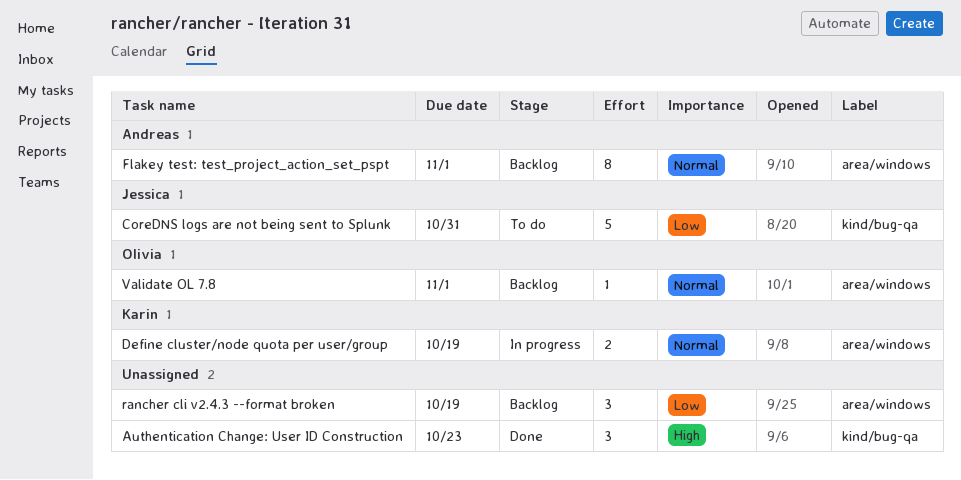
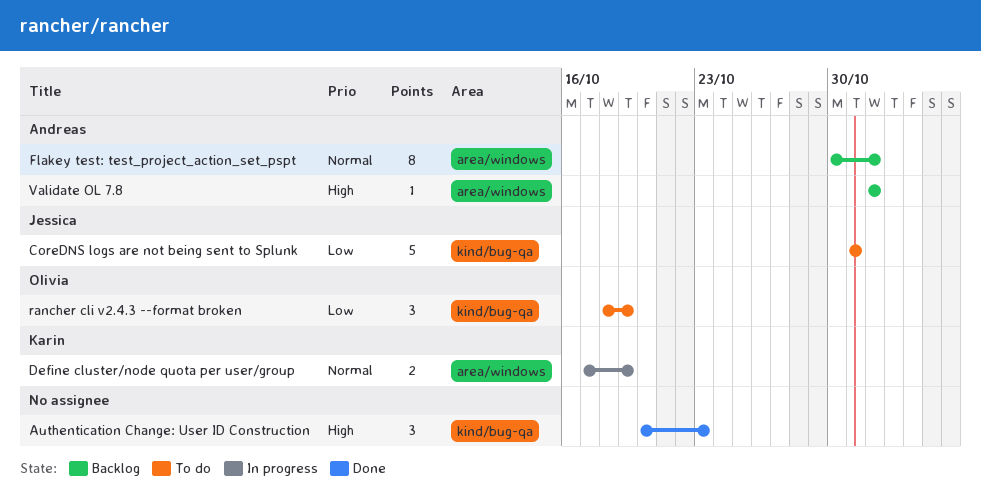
rancher cli v2.4.3 --format broken, status: Backlog -> To do
rancher cli v2.4.3 --format broken, owner: none -> Olivia
rancher cli v2.4.3 --format broken, label: area/windows -> kind/bug-qa
Validate OL 7.8, owner: Olivia -> Andreas
Validate OL 7.8, priority: Normal -> High

